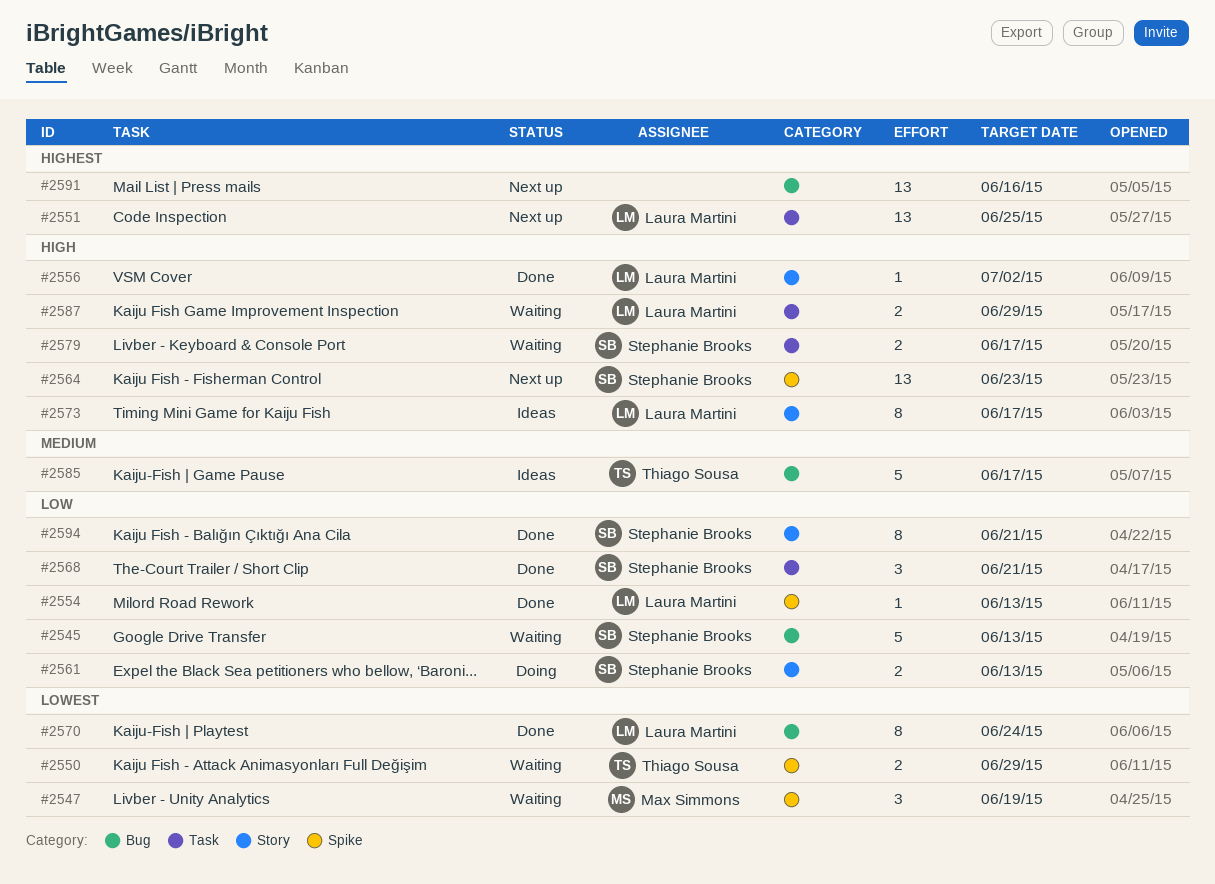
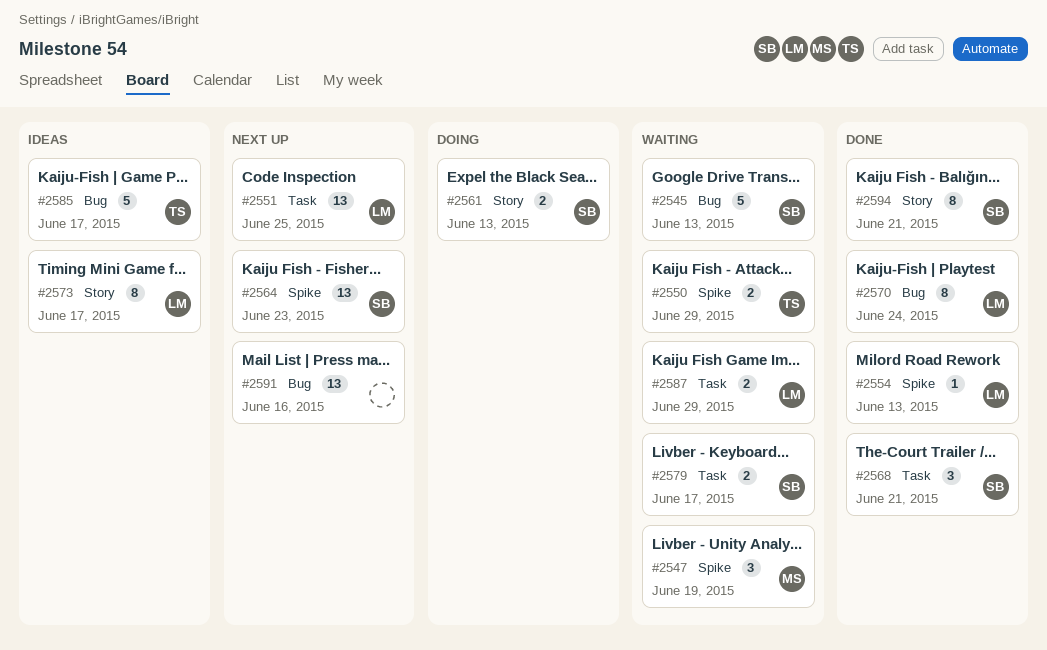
#2556: present -> none

